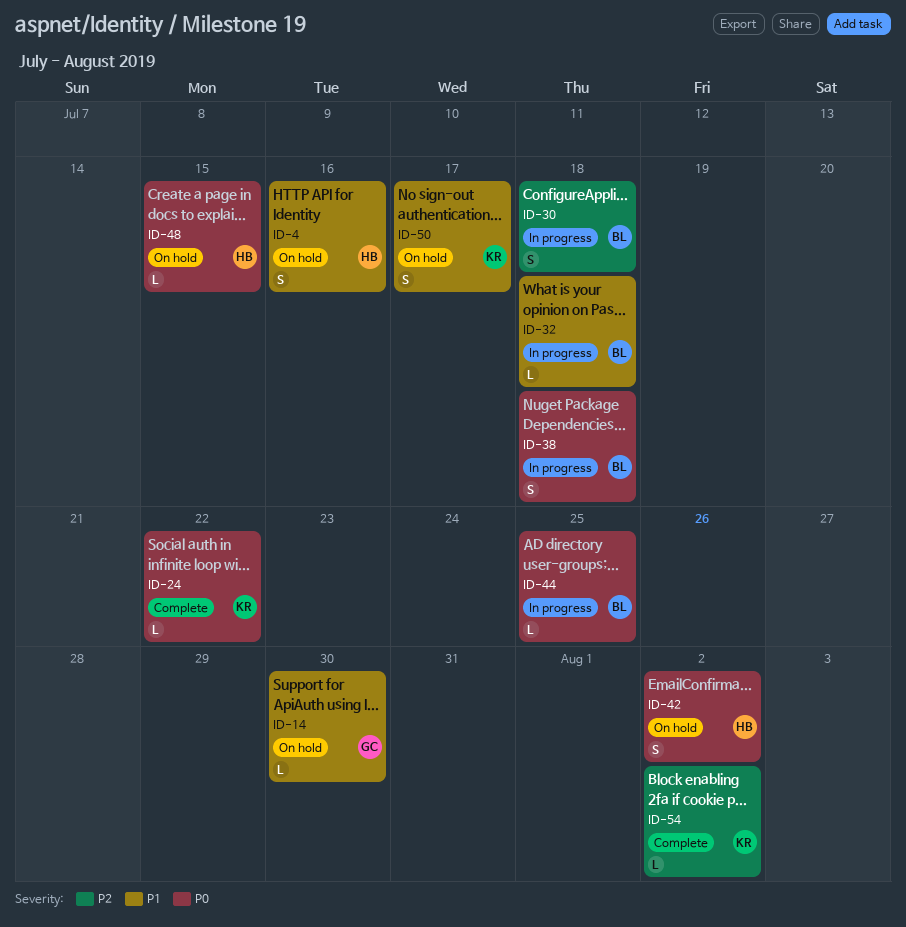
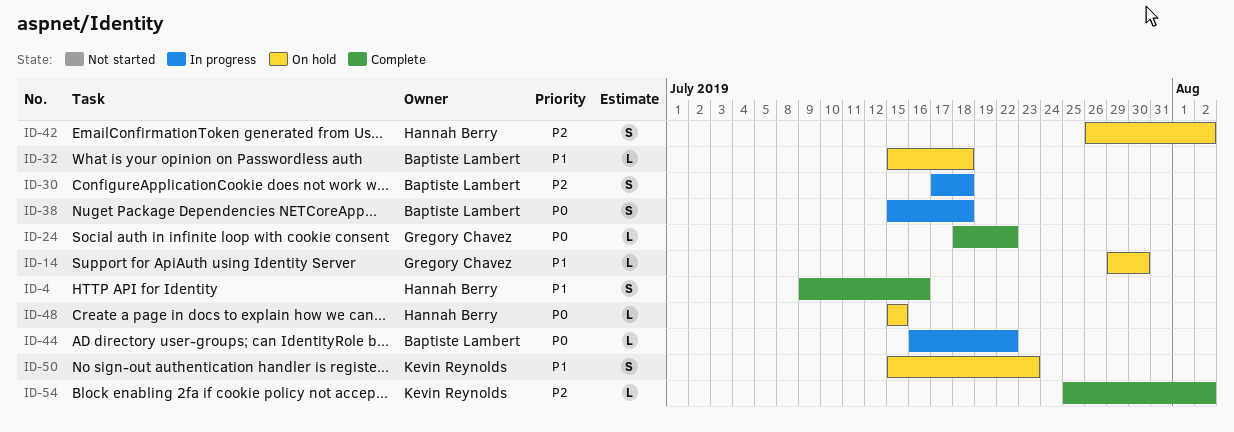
ID-4, status: On hold -> Complete
ID-24, owner: Kevin Reynolds -> Gregory Chavez
ID-32, status: In progress -> On hold
ID-42, priority: P0 -> P2
ID-44, due: Jul 25 -> Jul 22
ID-50, due: Jul 17 -> Jul 23

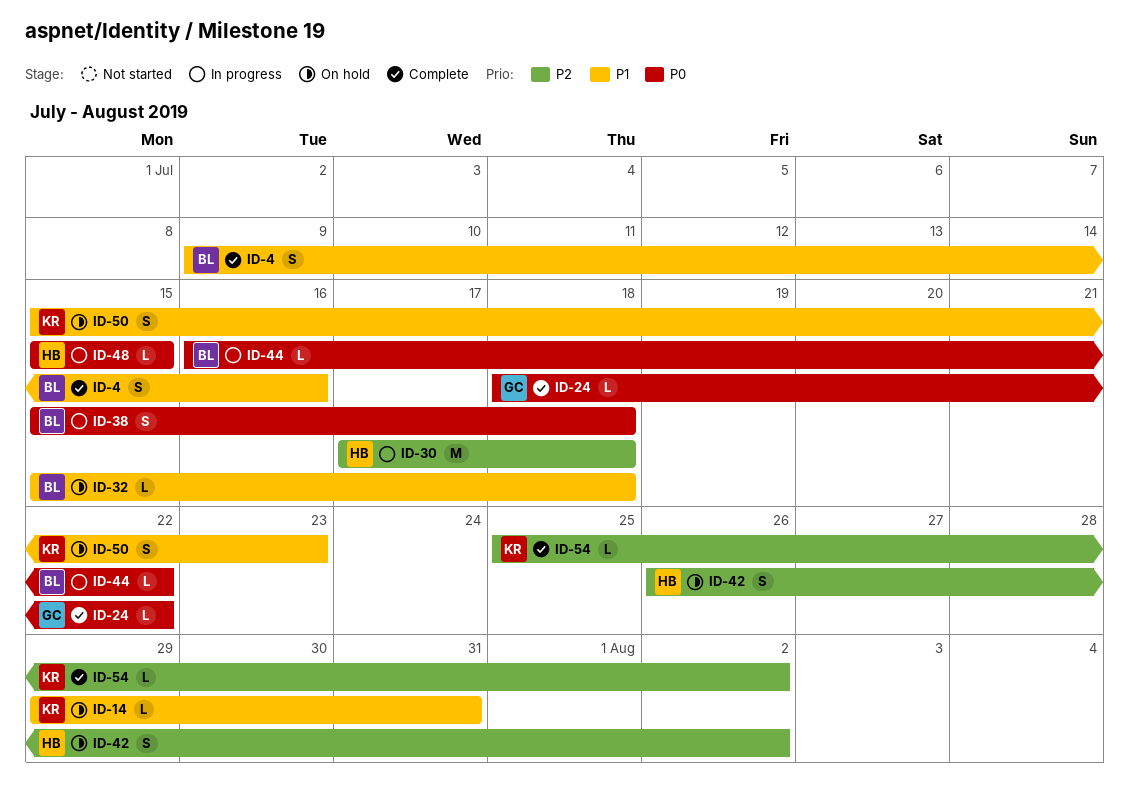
ID-4, owner: Hannah Berry -> Baptiste Lambert
ID-14, owner: Gregory Chavez -> Kevin Reynolds
ID-14, due: Jul 30 -> Jul 31
ID-30, owner: Baptiste Lambert -> Hannah Berry
ID-30, estimate: S -> M
ID-48, status: On hold -> In progress

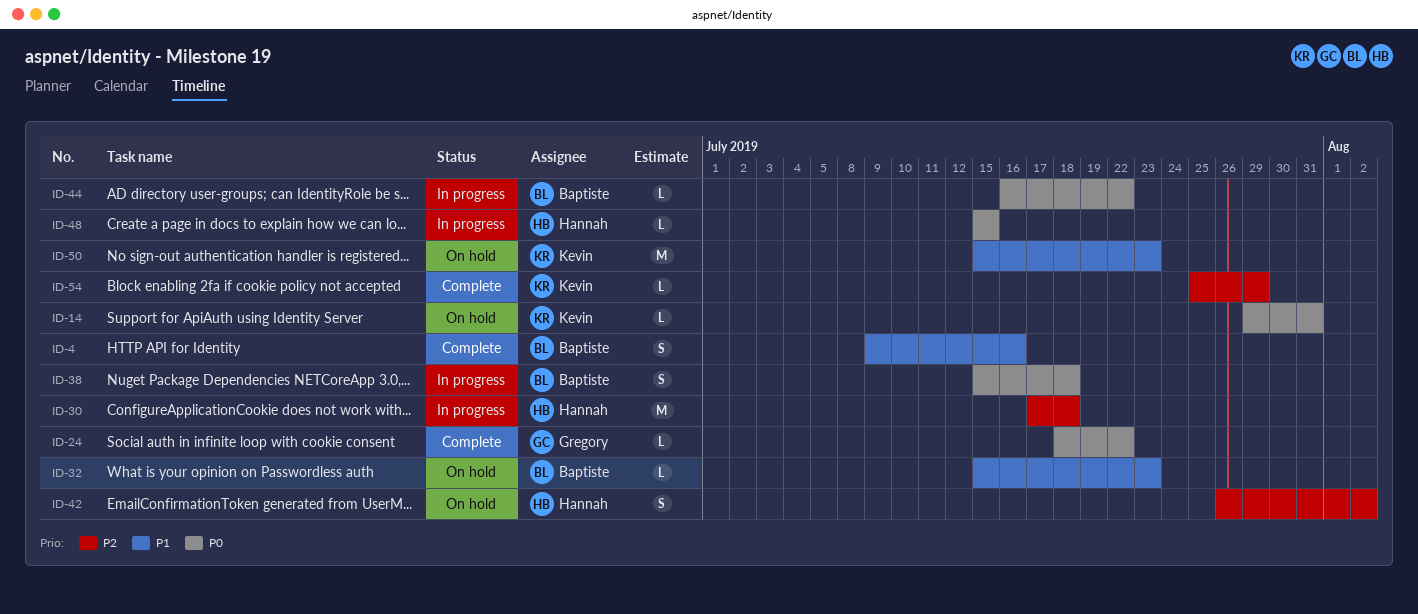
ID-14, priority: P1 -> P0
ID-32, due: Jul 18 -> Jul 23
ID-50, estimate: S -> M
ID-54, due: Aug 2 -> Jul 29

